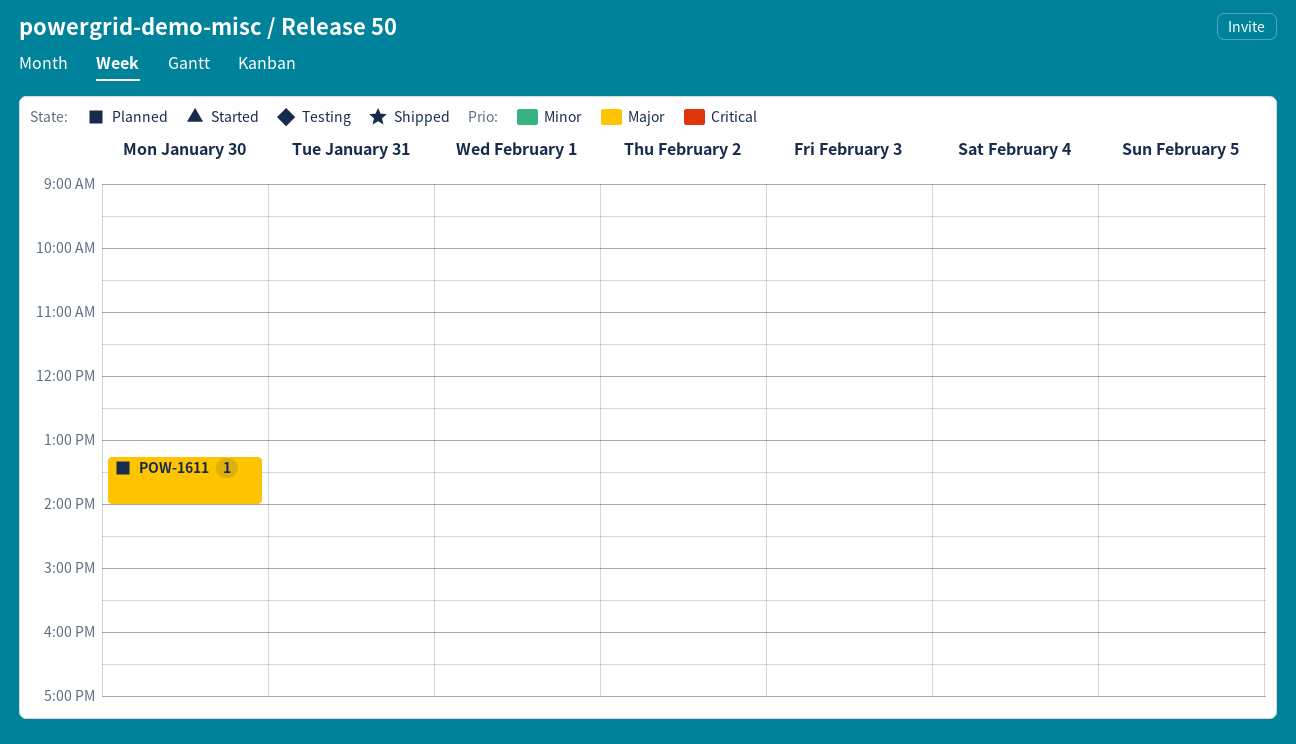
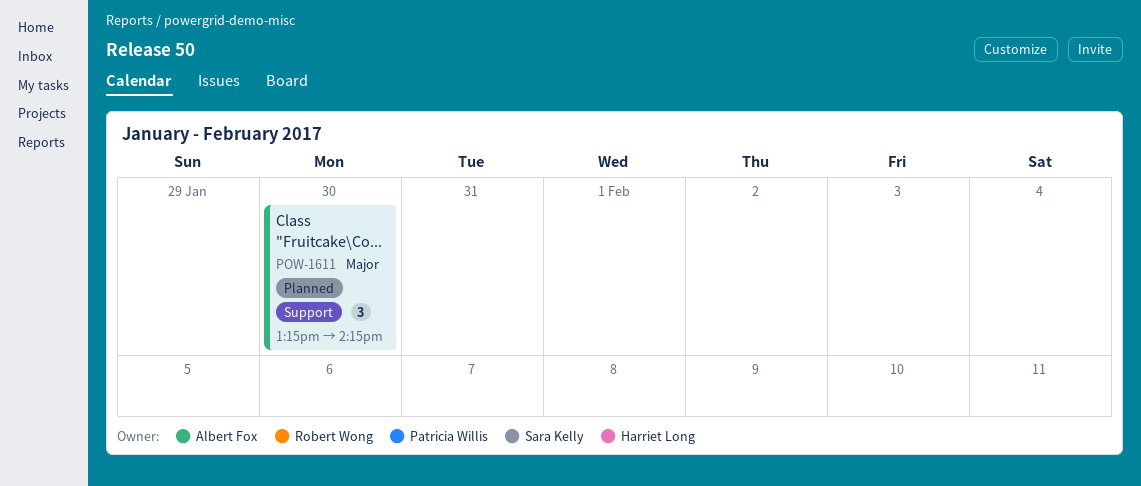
POW-1611, estimate: 1 -> 3
POW-1611, ends: 14:00 -> 14:15

